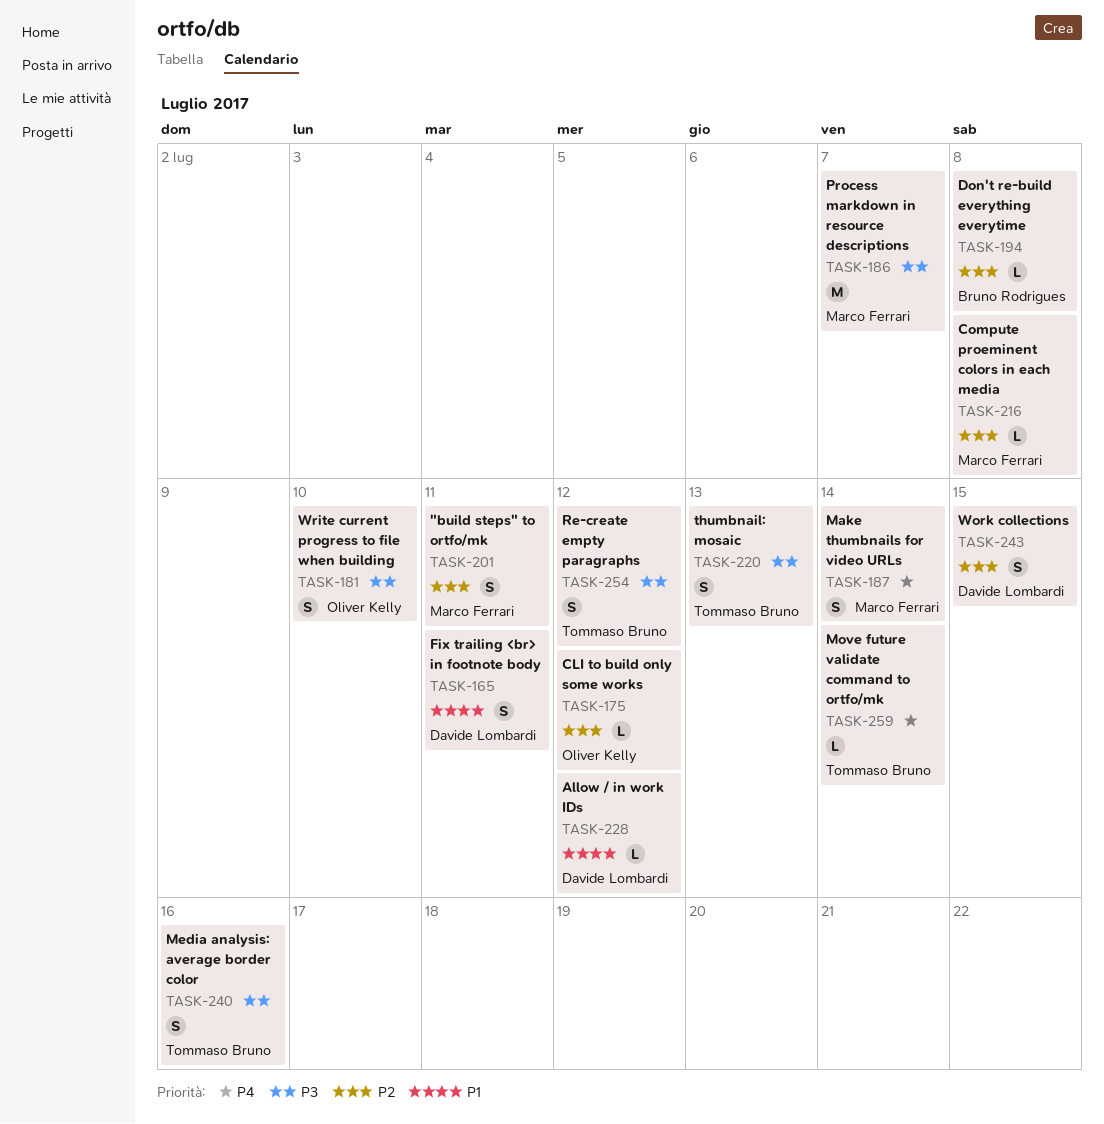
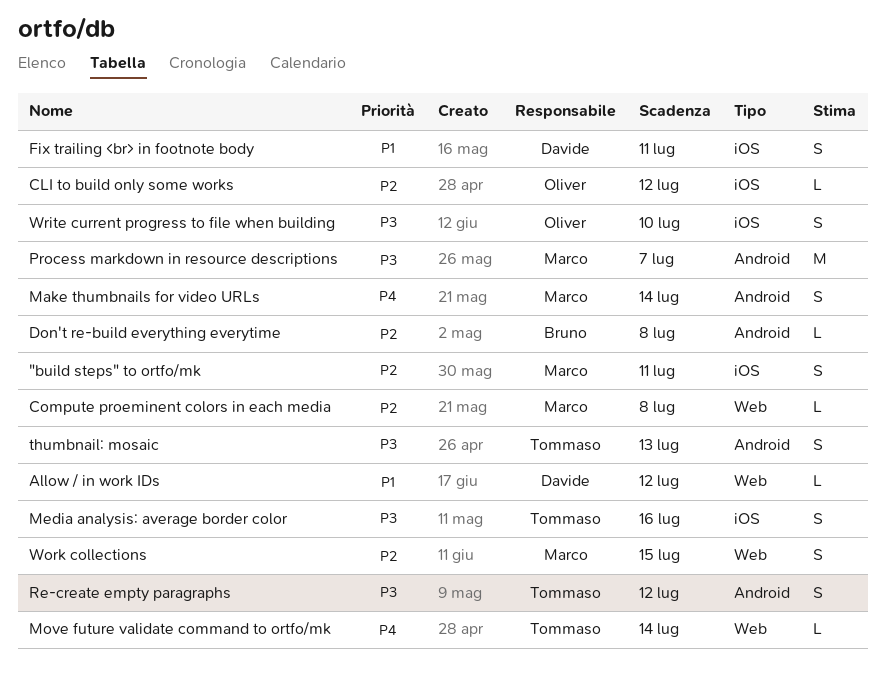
Work collections, owner: Davide Lombardi -> Marco Ferrari

